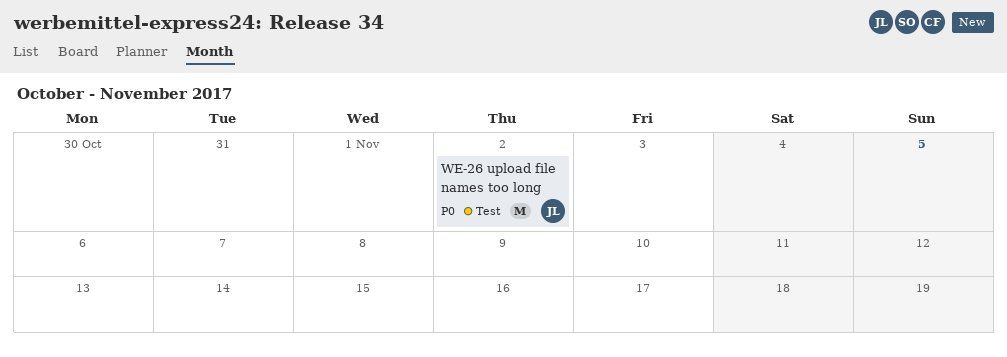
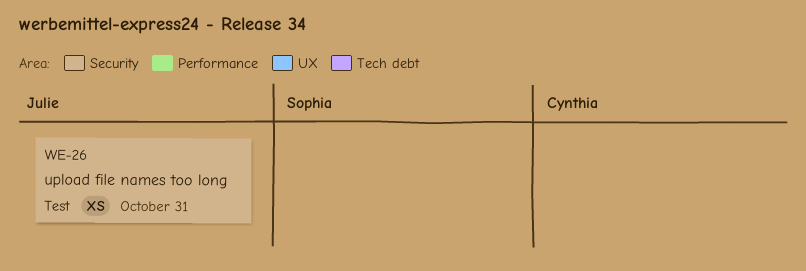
WE-26, estimate: M -> XS
WE-26, due: Nov 2 -> Oct 31

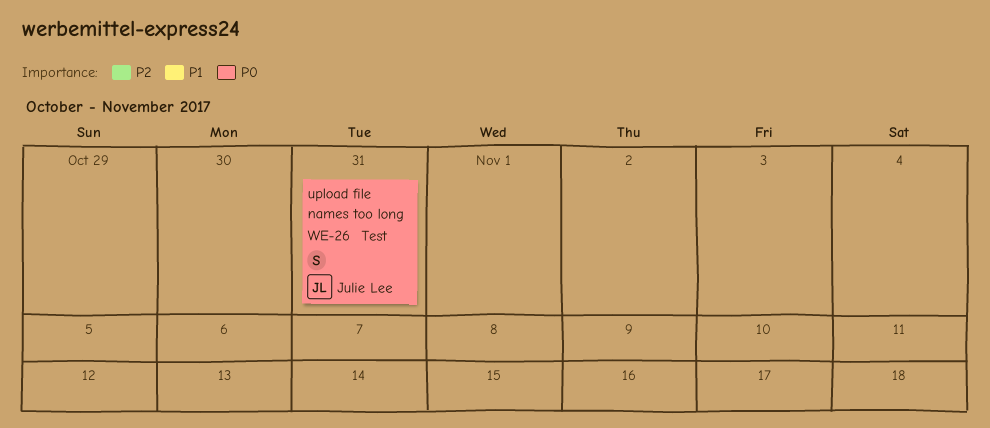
WE-26, estimate: XS -> S

